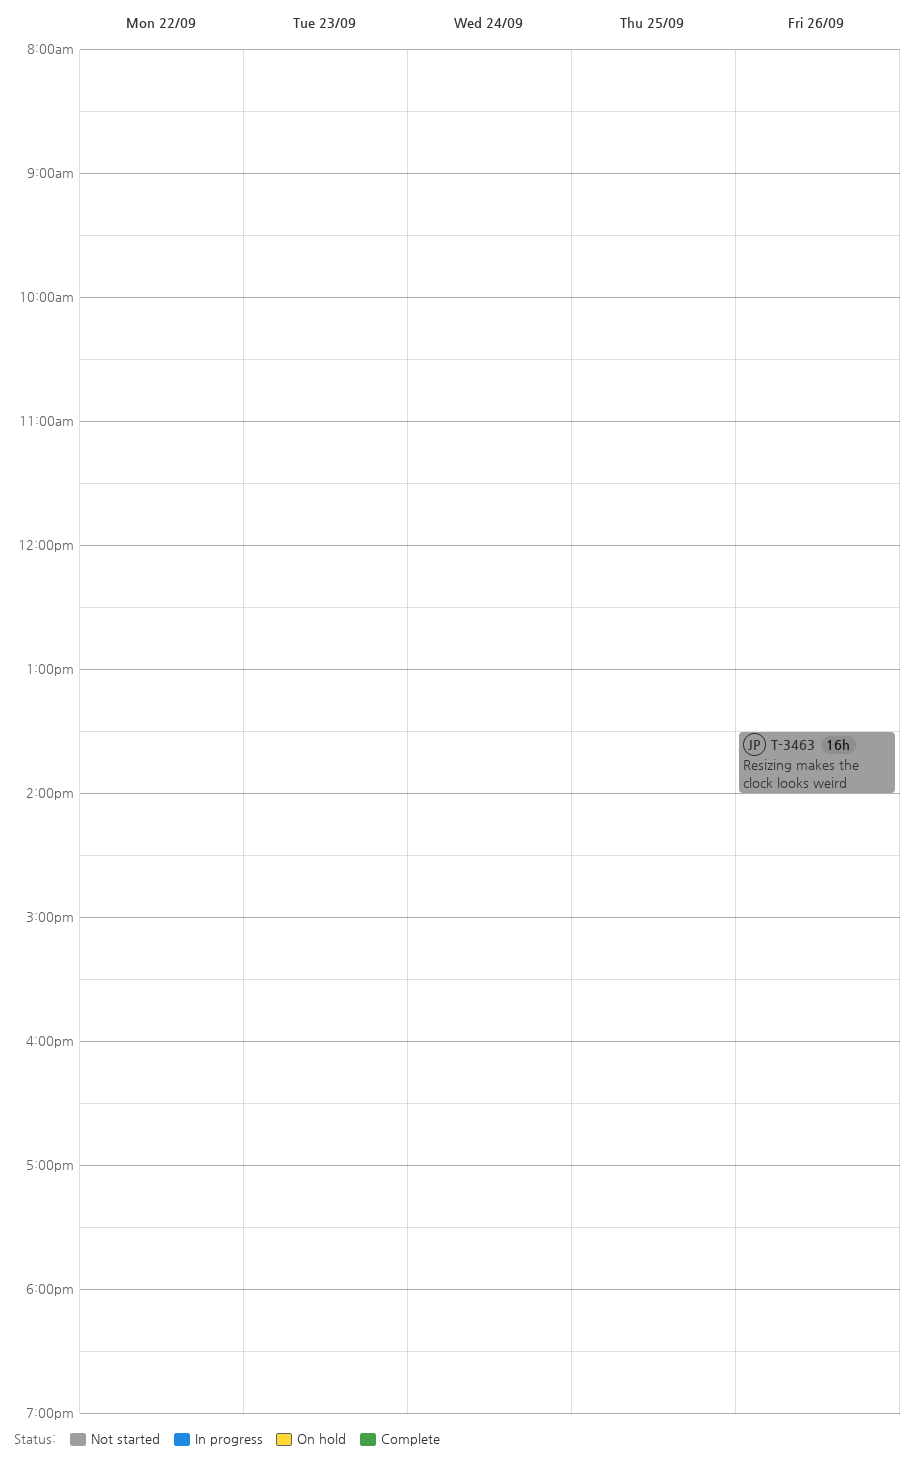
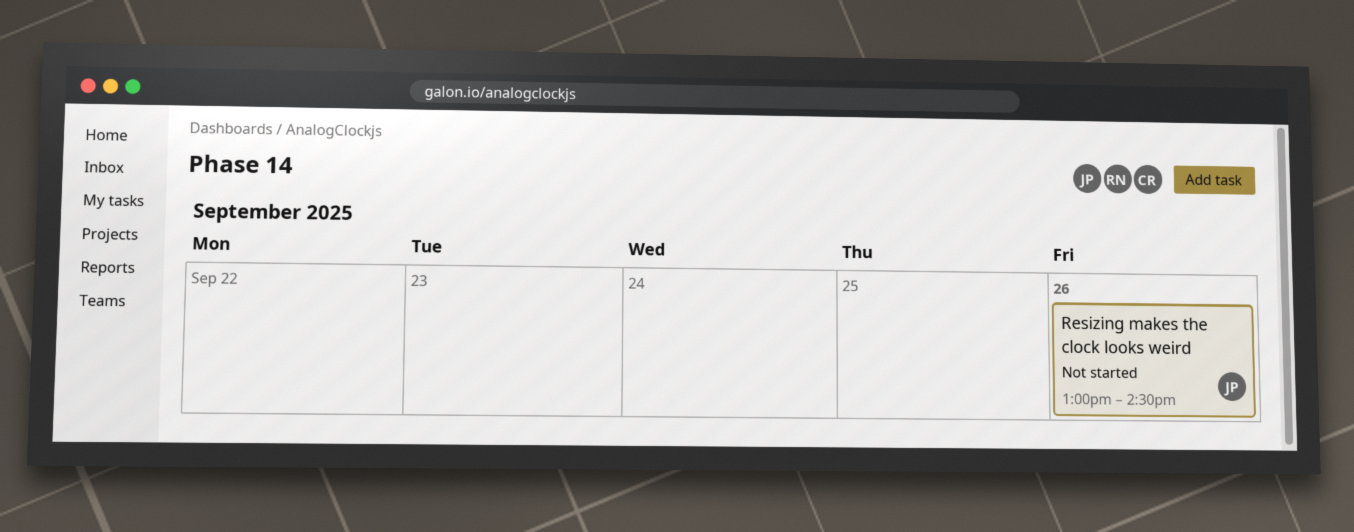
Resizing makes the clock looks weird, begins: 13:30 -> 13:00
Resizing makes the clock looks weird, ends: 14:00 -> 14:30

